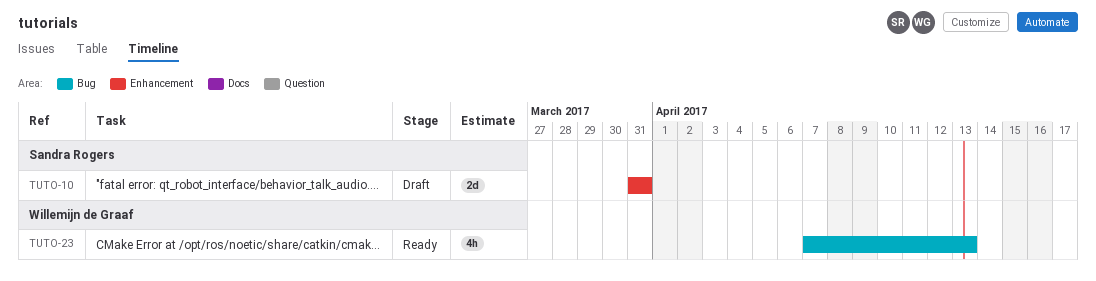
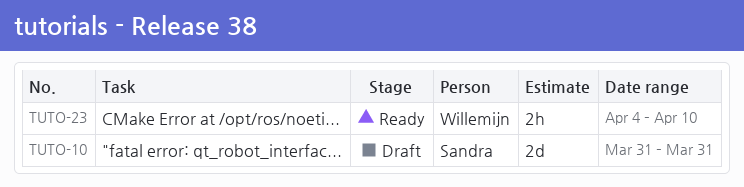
TUTO-23, estimate: 4h -> 2h
TUTO-23, start: Apr 7 -> Apr 4
TUTO-23, due: Apr 13 -> Apr 10

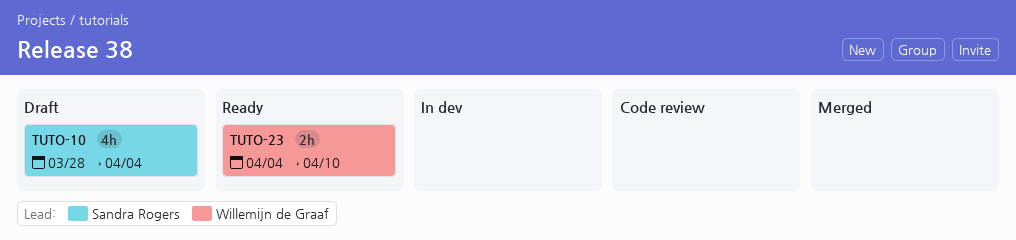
TUTO-10, estimate: 2d -> 4h
TUTO-10, start: Mar 31 -> Mar 28
TUTO-10, due: Mar 31 -> Apr 4

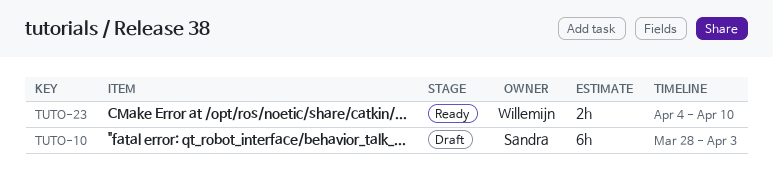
TUTO-10, estimate: 4h -> 6h
TUTO-10, due: Apr 4 -> Apr 3

